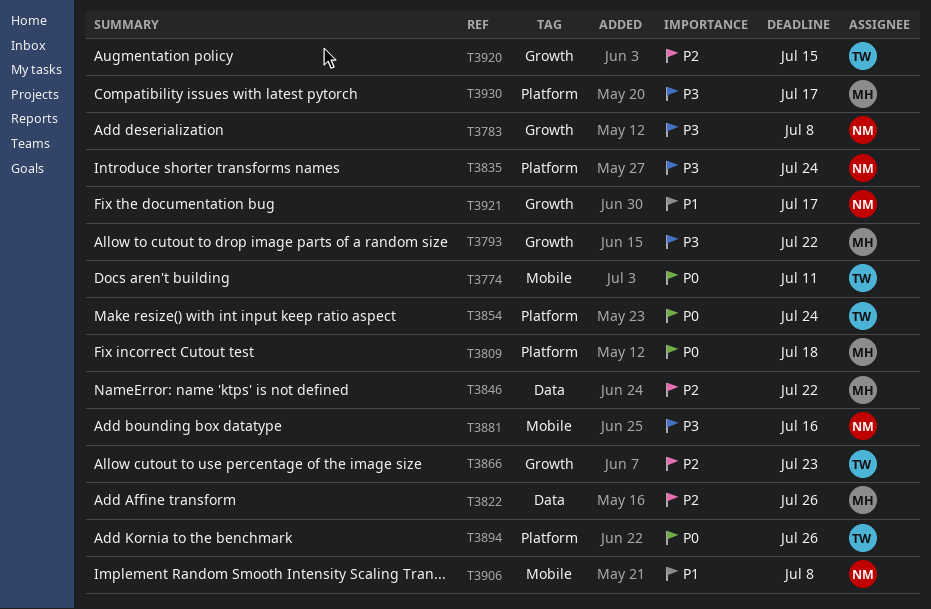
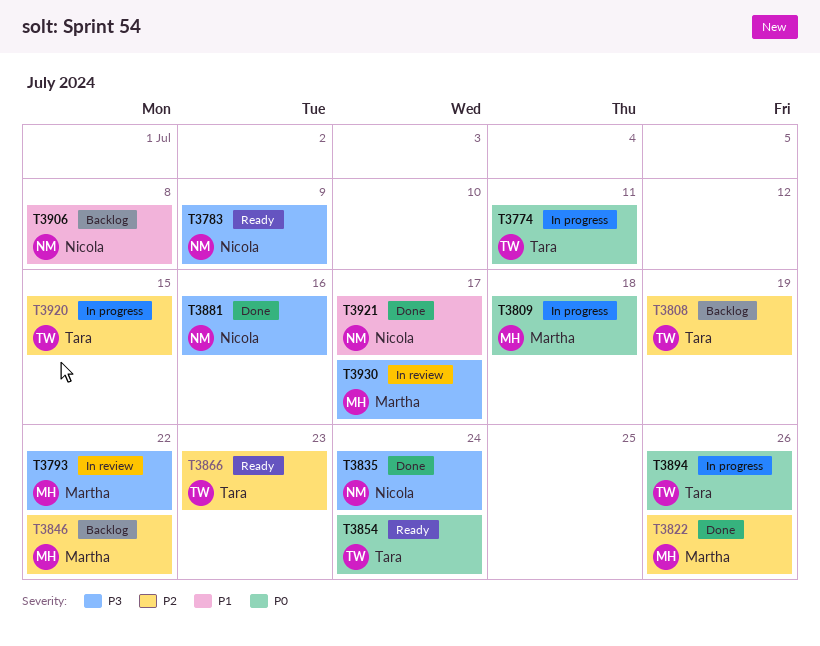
T3783, due: Jul 8 -> Jul 9
T3808: none -> present

